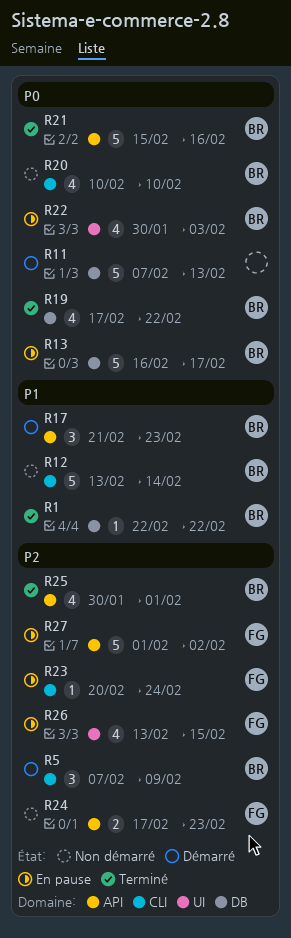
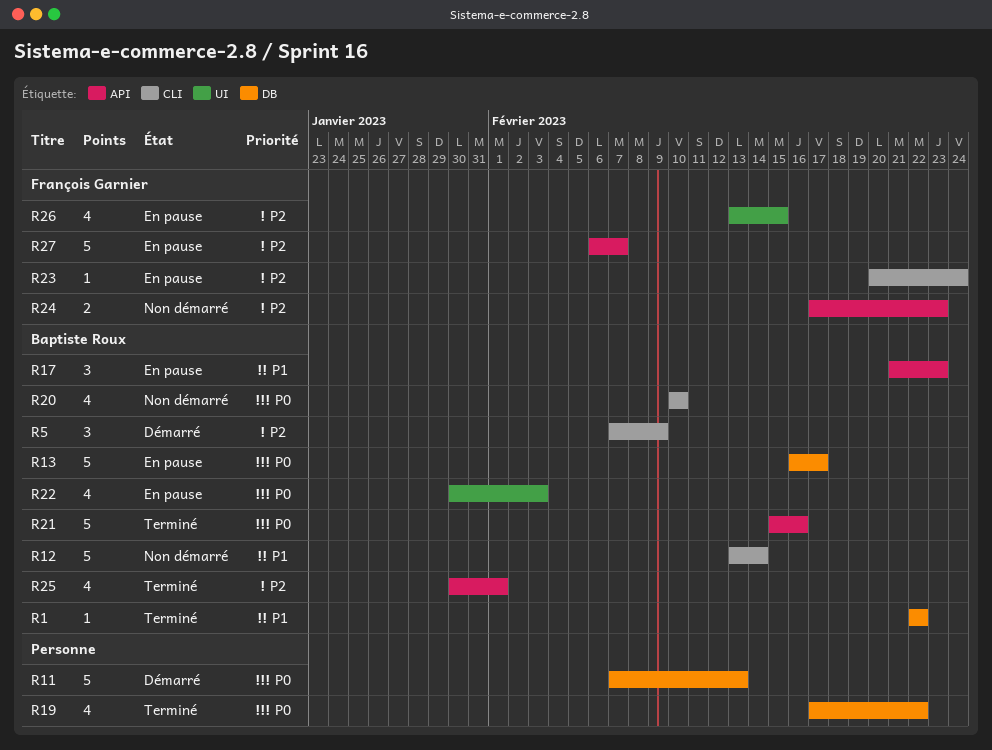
R17, status: Démarré -> En pause
R19, owner: Baptiste Roux -> none
R27, start: Feb 1 -> Feb 6
R27, due: Feb 2 -> Feb 7

